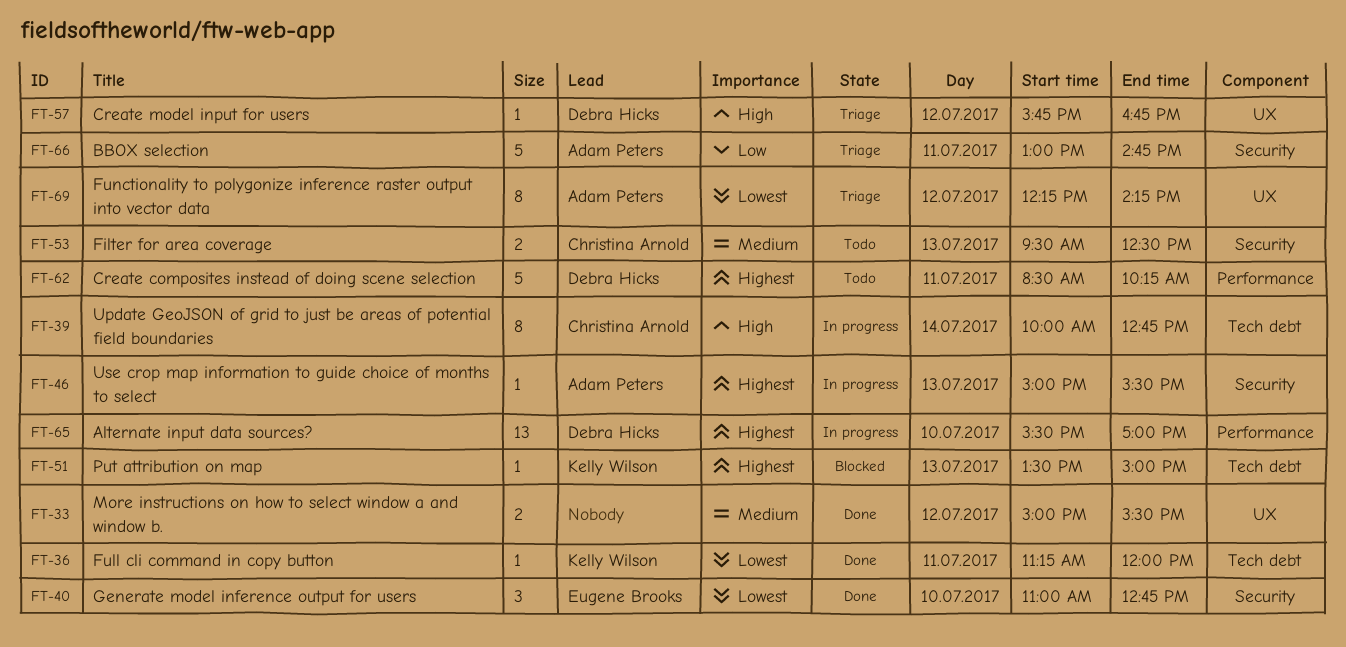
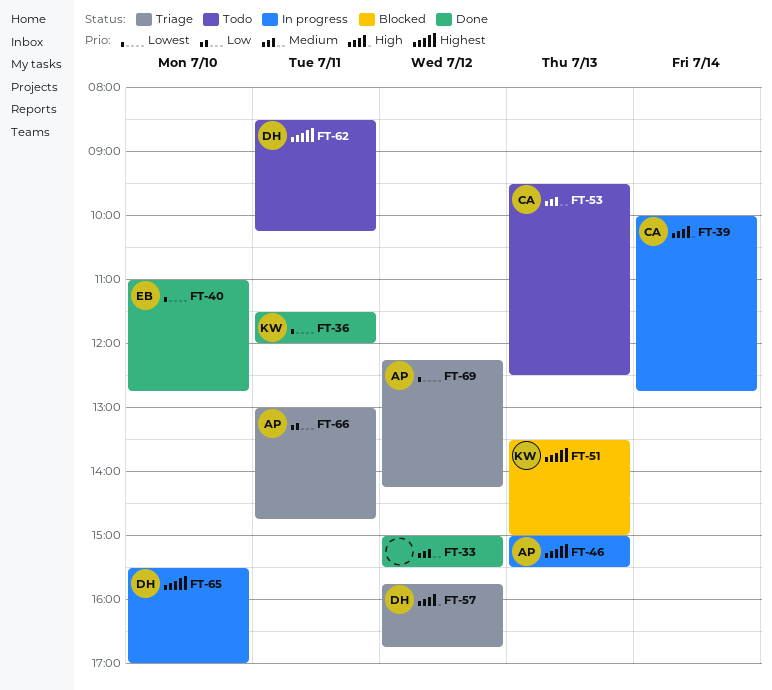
FT-36, begins: 11:15 -> 11:30

